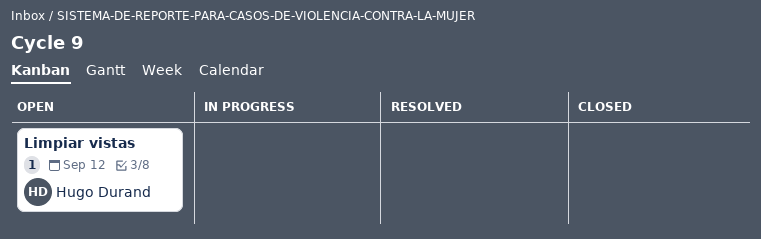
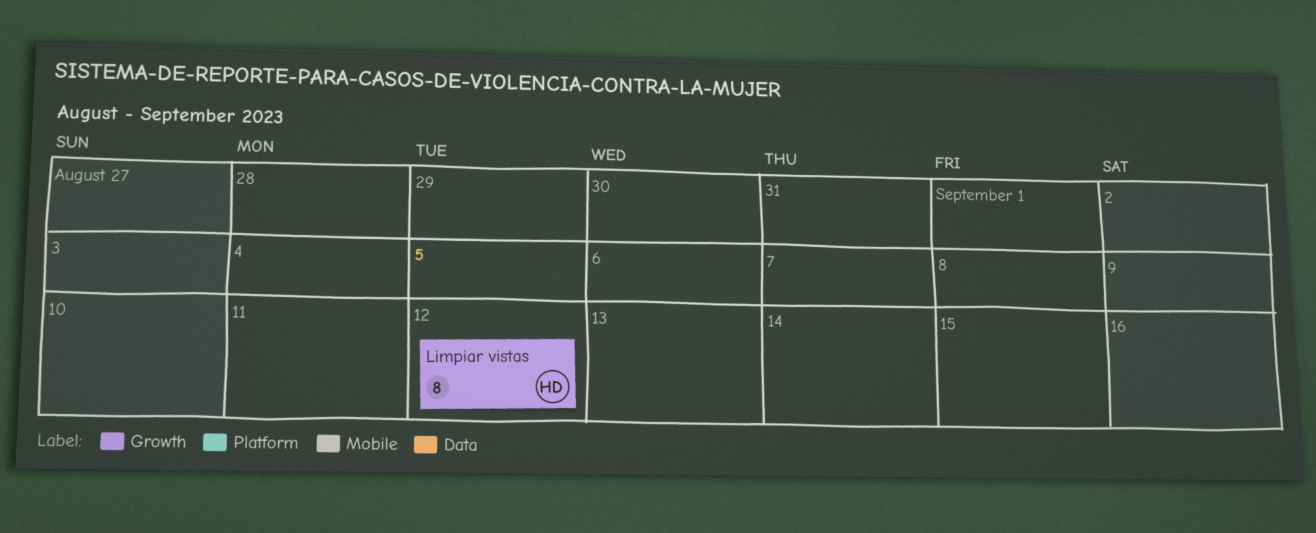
Limpiar vistas, estimate: 1 -> 8

